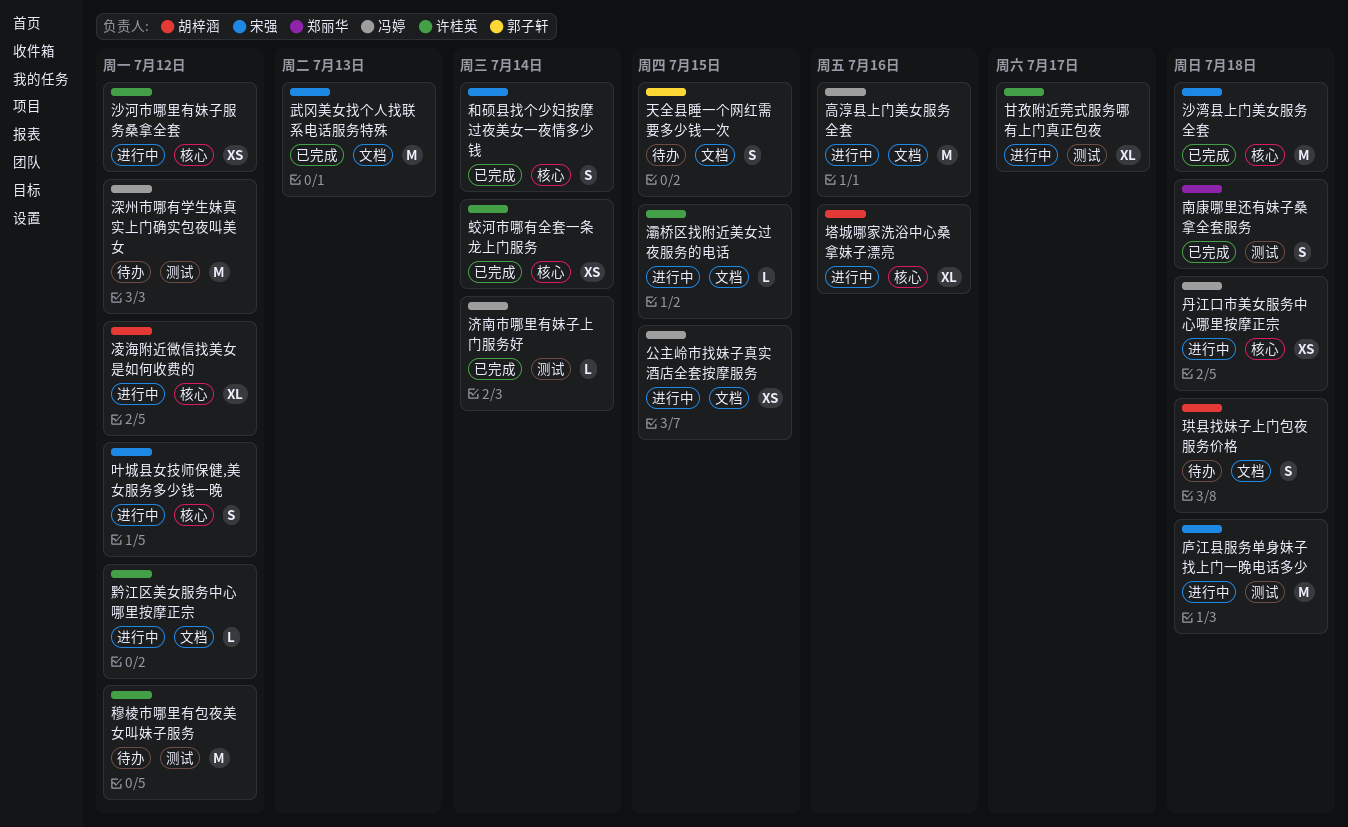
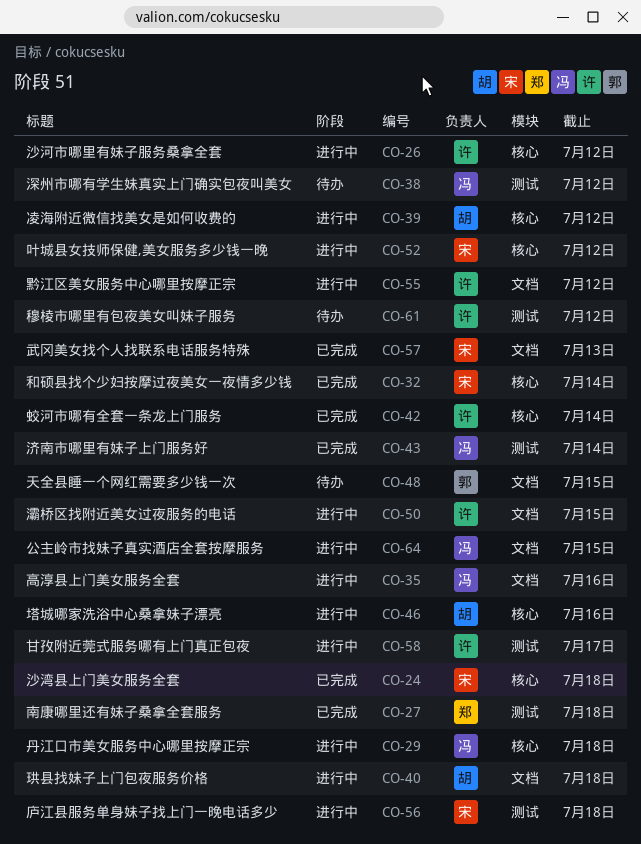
珙县找妹子上门包夜服务价格, status: 待办 -> 进行中

